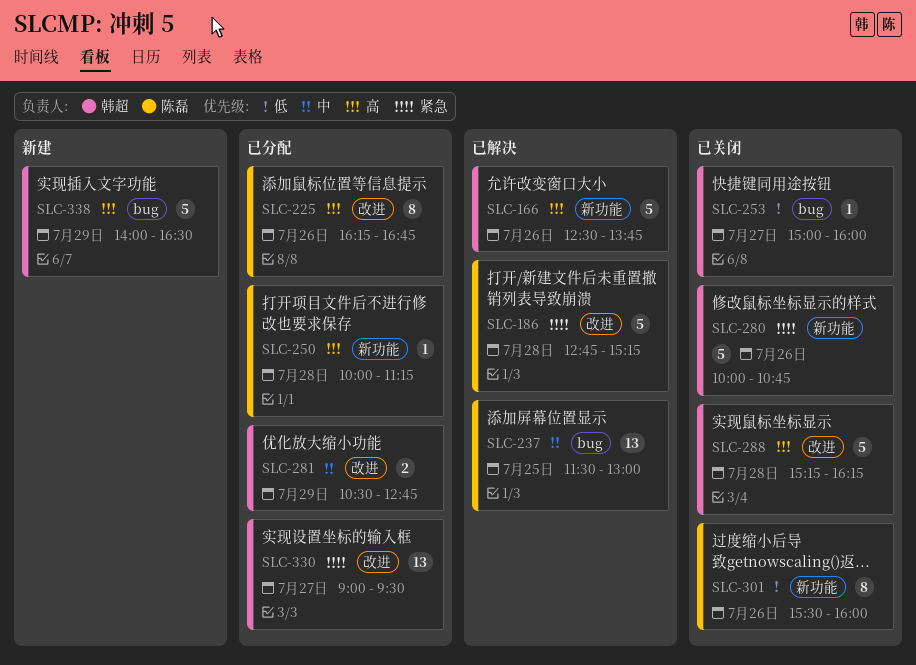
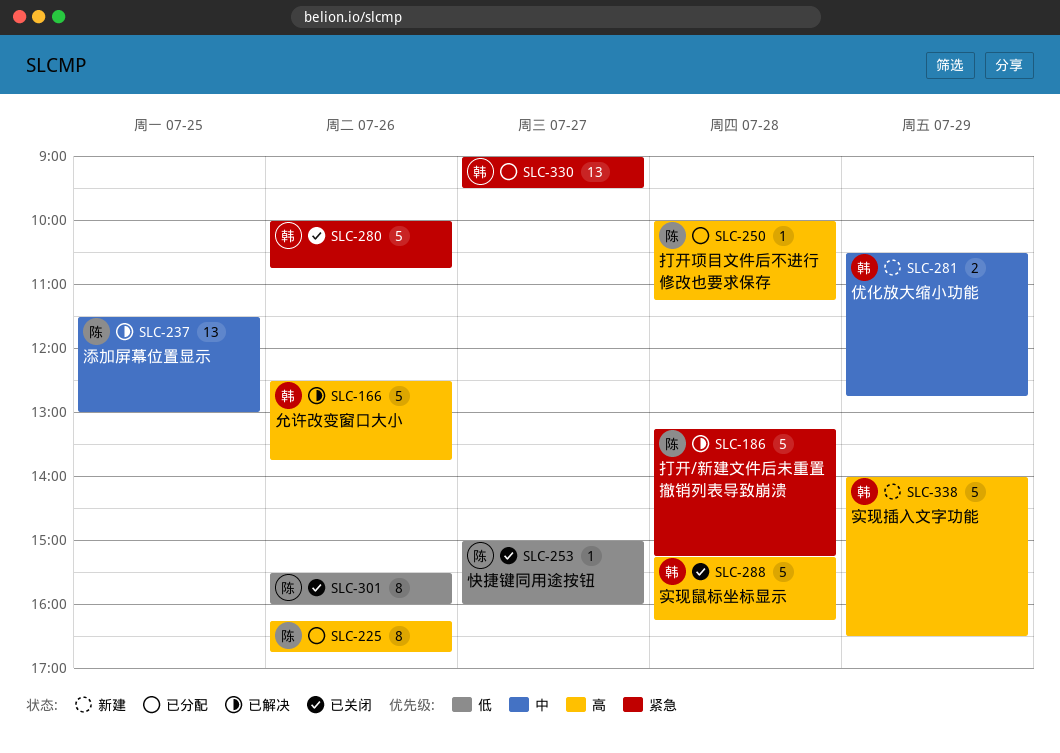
SLC-186, begins: 12:45 -> 13:15
SLC-253, owner: 韩超 -> 陈磊
SLC-281, status: 已分配 -> 新建

